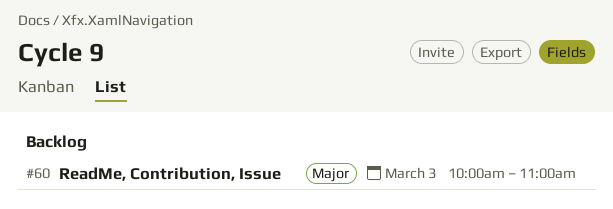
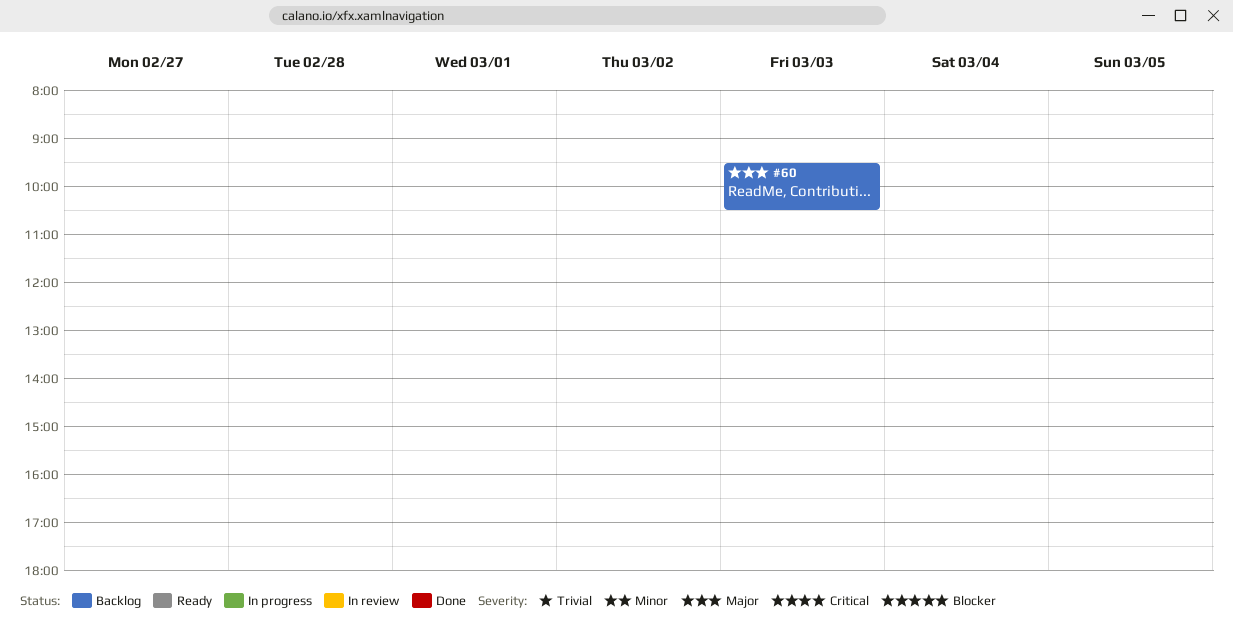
#60, begins: 10:00 -> 09:30
#60, ends: 11:00 -> 10:30

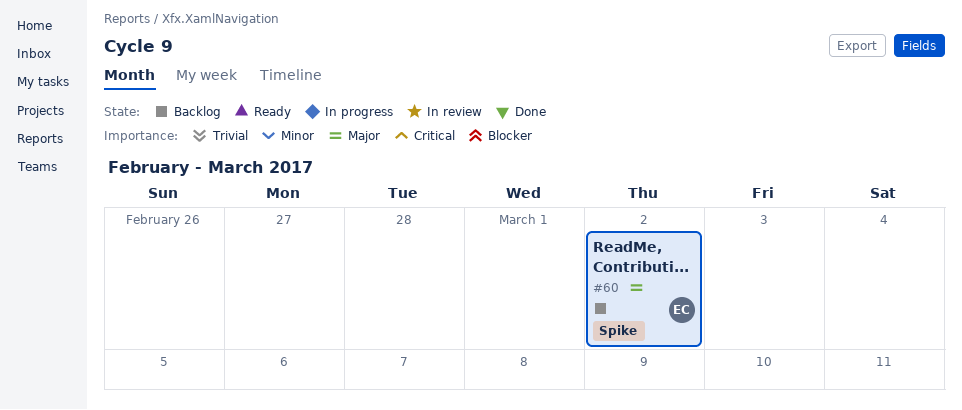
#60, day: Mar 3 -> Mar 2

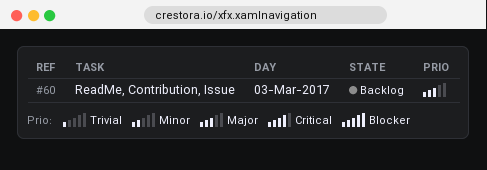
#60, day: Mar 2 -> Mar 3

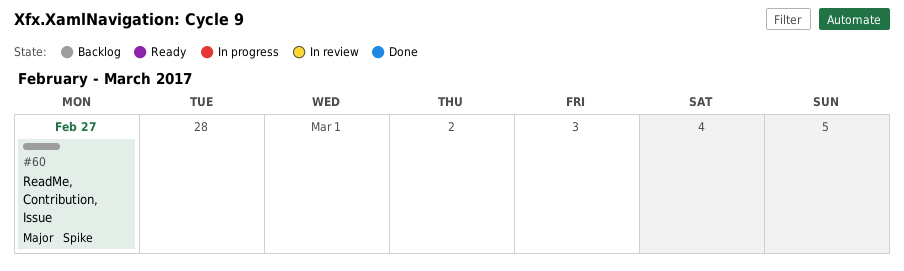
#60, day: Mar 3 -> Feb 27

